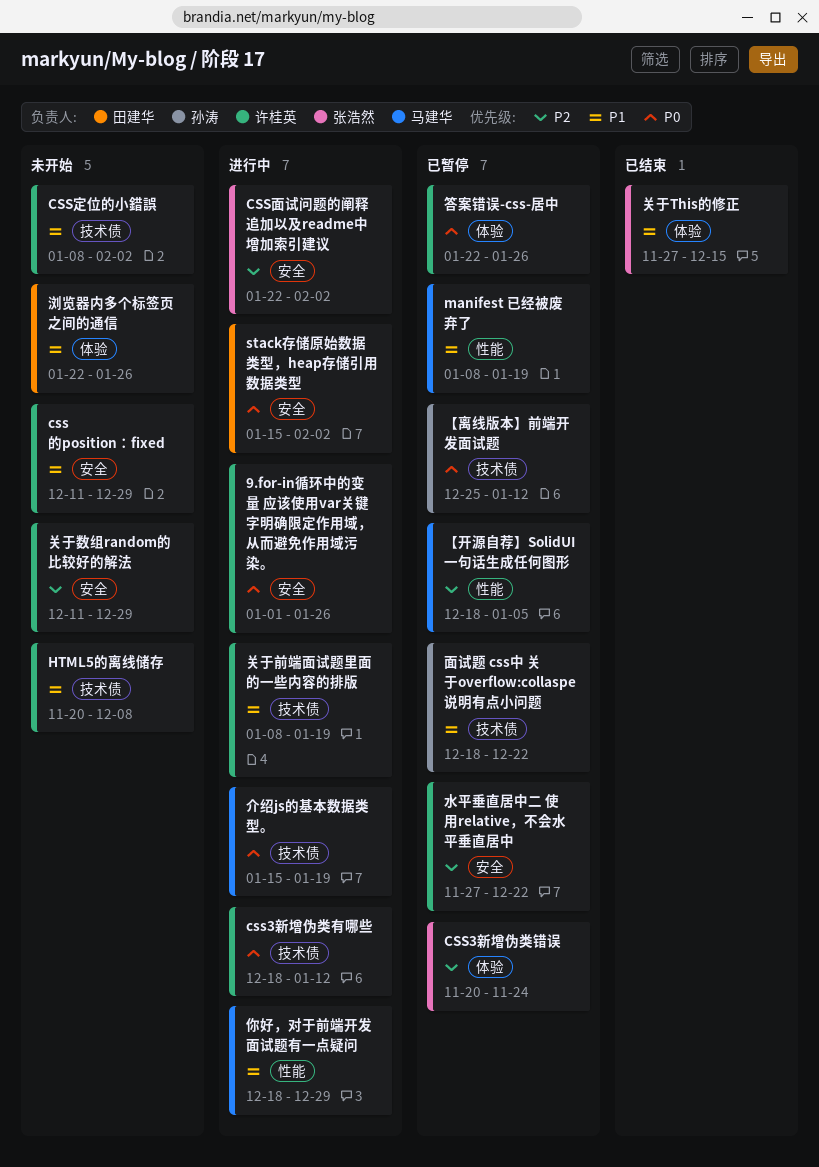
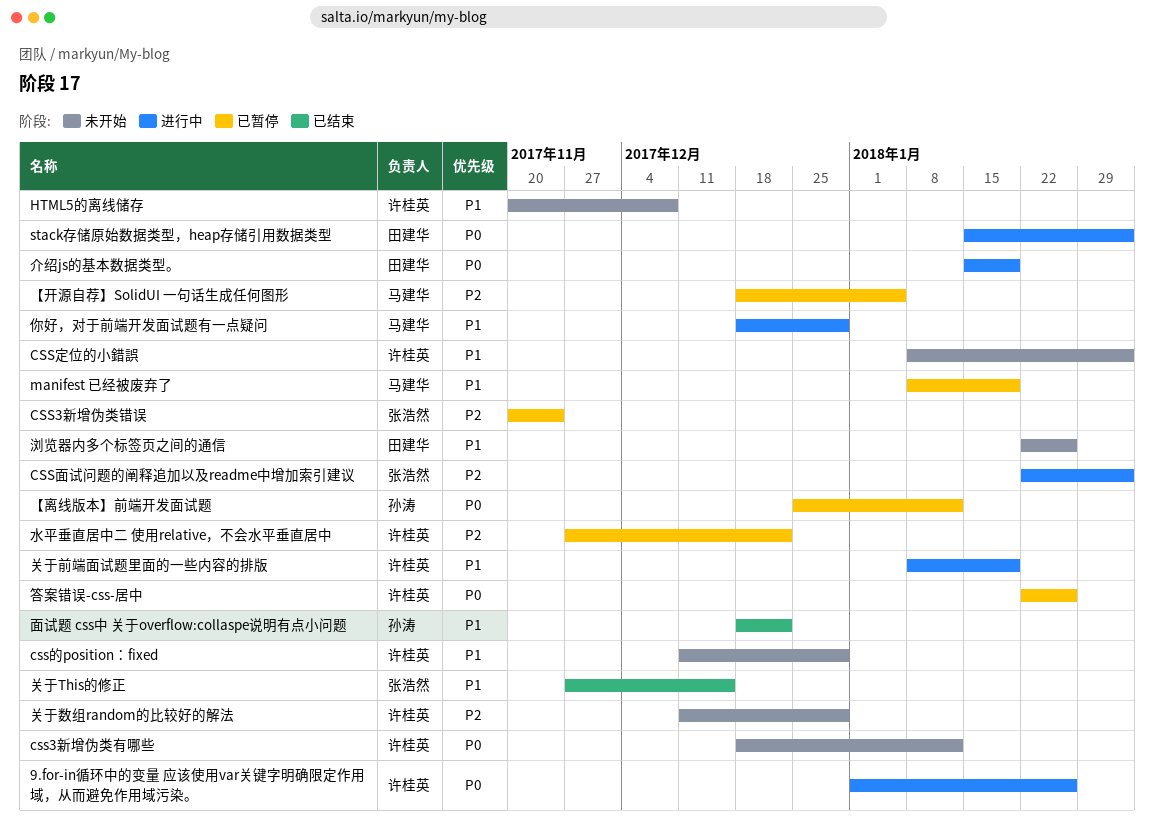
css3新增伪类有哪些, status: 进行中 -> 未开始
介绍js的基本数据类型。, owner: 马建华 -> 田建华
面试题 css中 关于overflow:collaspe说明有点小问题, status: 已暂停 -> 已结束

